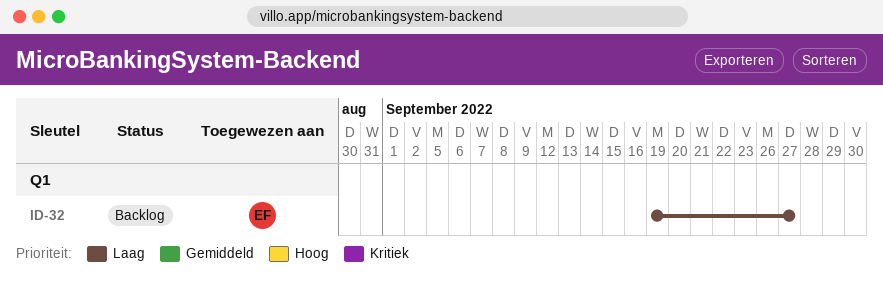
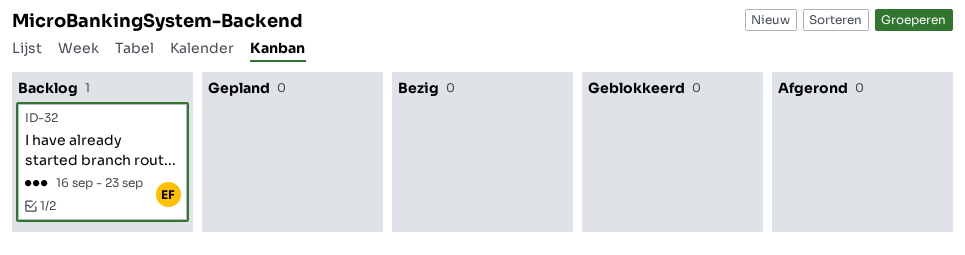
ID-32, start: Sep 19 -> Sep 16
ID-32, due: Sep 27 -> Sep 23

